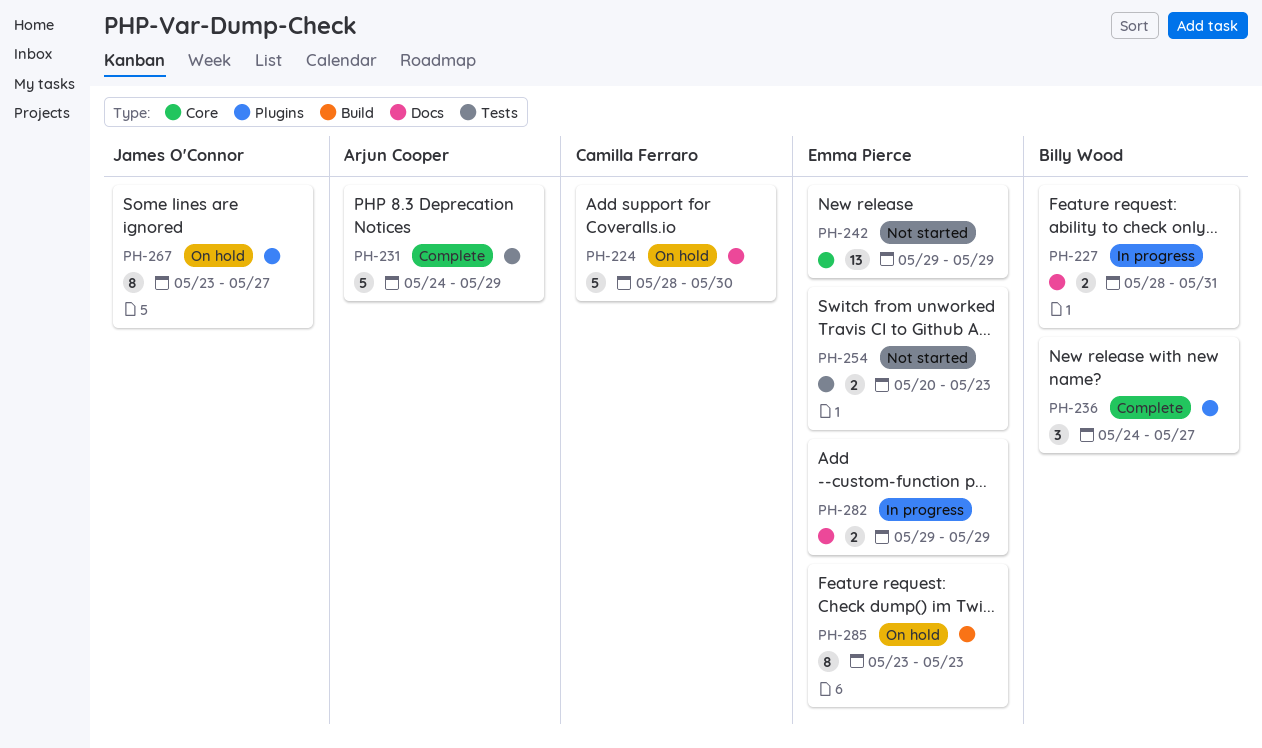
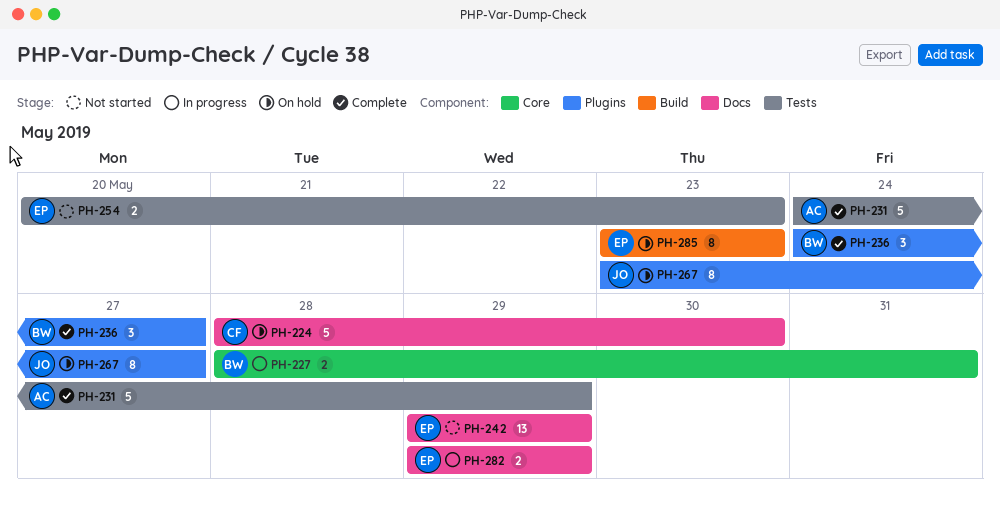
PH-227, label: Docs -> Core
PH-242, label: Core -> Docs

